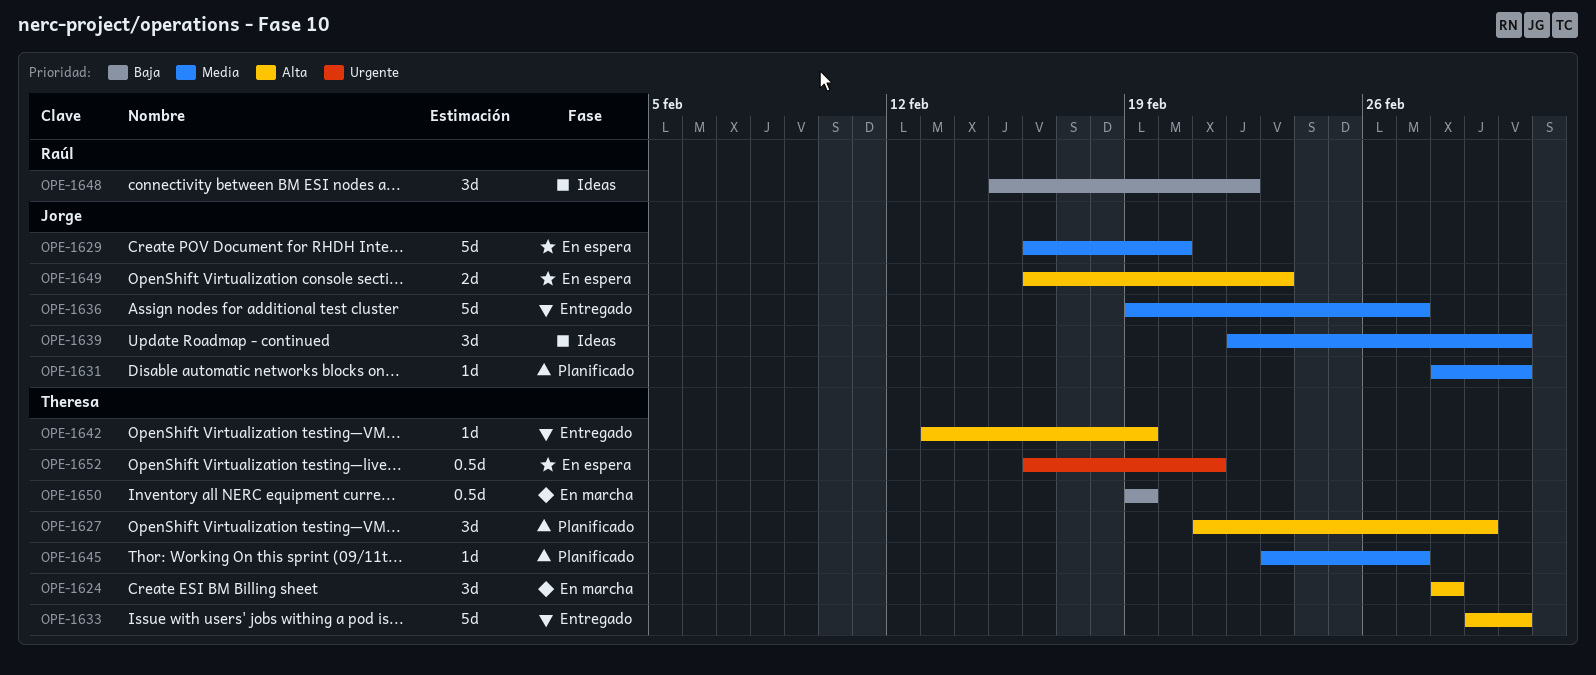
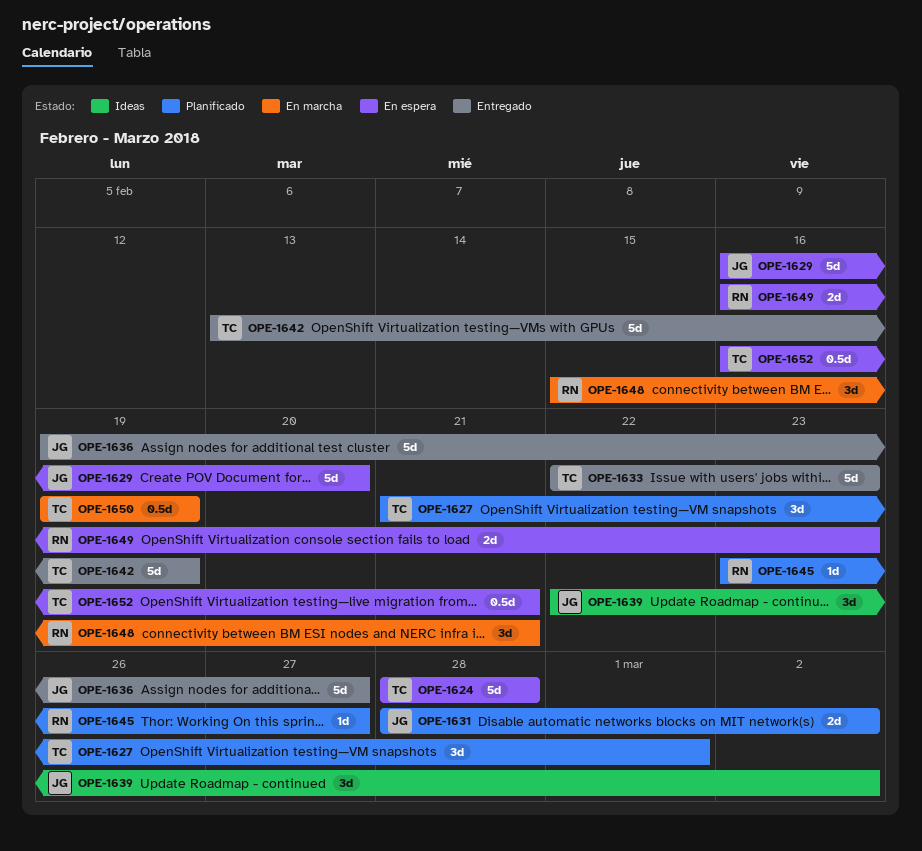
OPE-1624, status: En marcha -> En espera
OPE-1624, estimate: 3d -> 5d
OPE-1631, estimate: 1d -> 2d
OPE-1633, start: Mar 1 -> Feb 22
OPE-1633, due: Mar 2 -> Feb 23
OPE-1642, estimate: 1d -> 5d
OPE-1645, owner: Theresa -> Raúl
OPE-1648, status: Ideas -> En marcha
OPE-1648, due: Feb 22 -> Feb 21
OPE-1649, owner: Jorge -> Raúl

